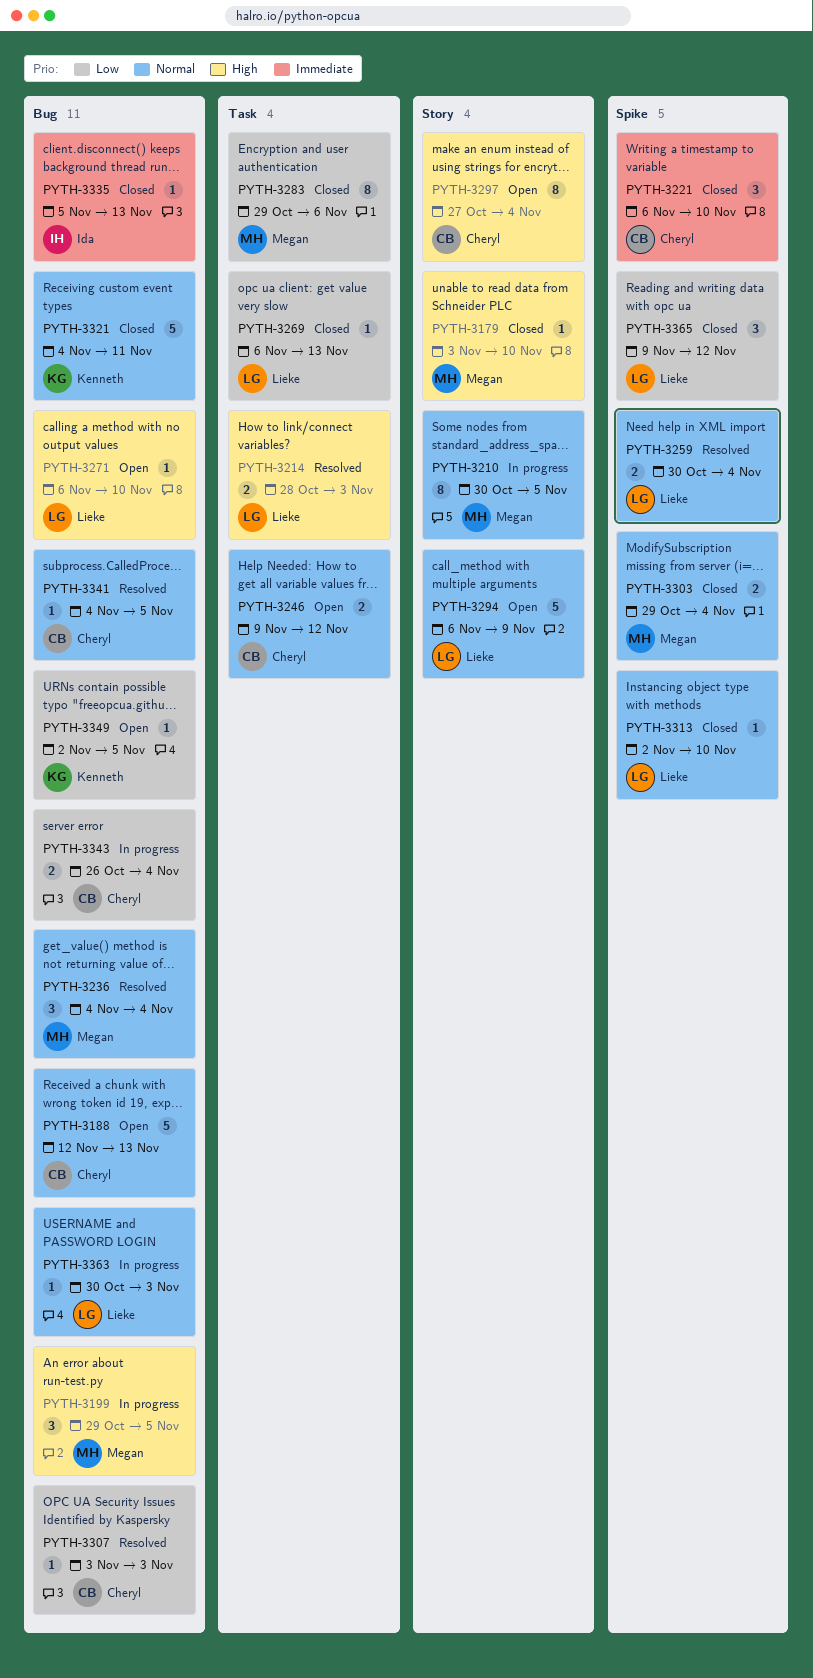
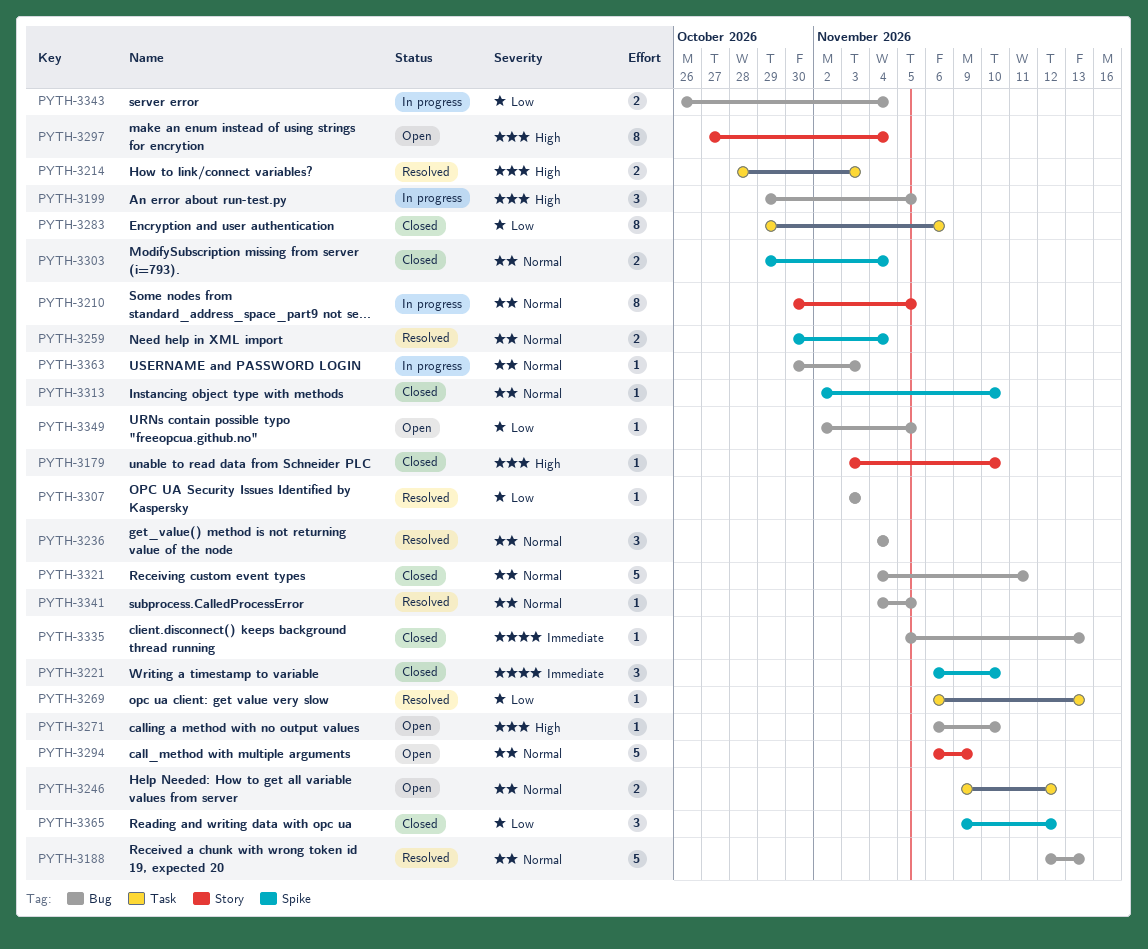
PYTH-3188, status: Open -> Resolved
PYTH-3269, status: Closed -> Resolved

